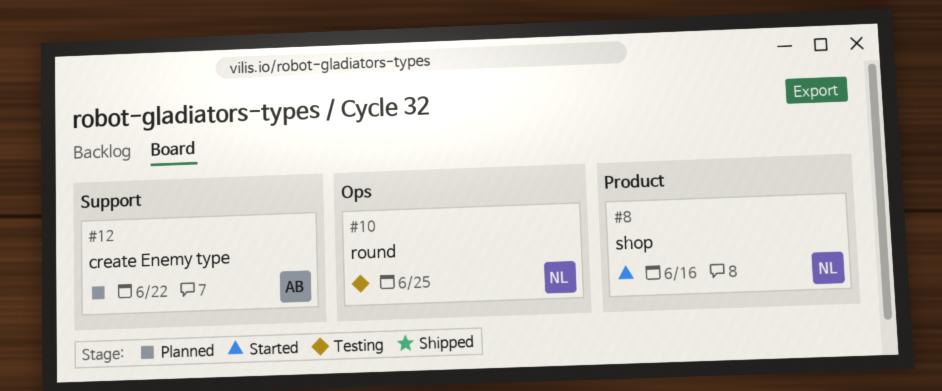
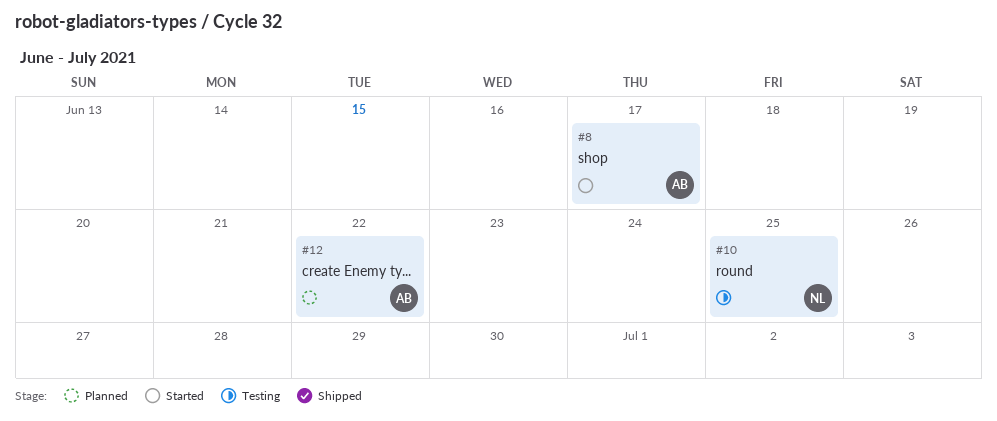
#8, owner: NL -> AB
#8, due: Jun 16 -> Jun 17

